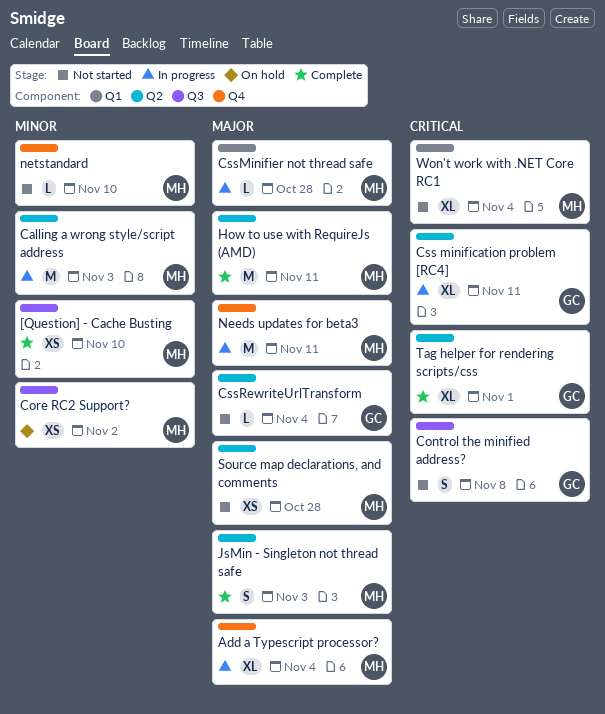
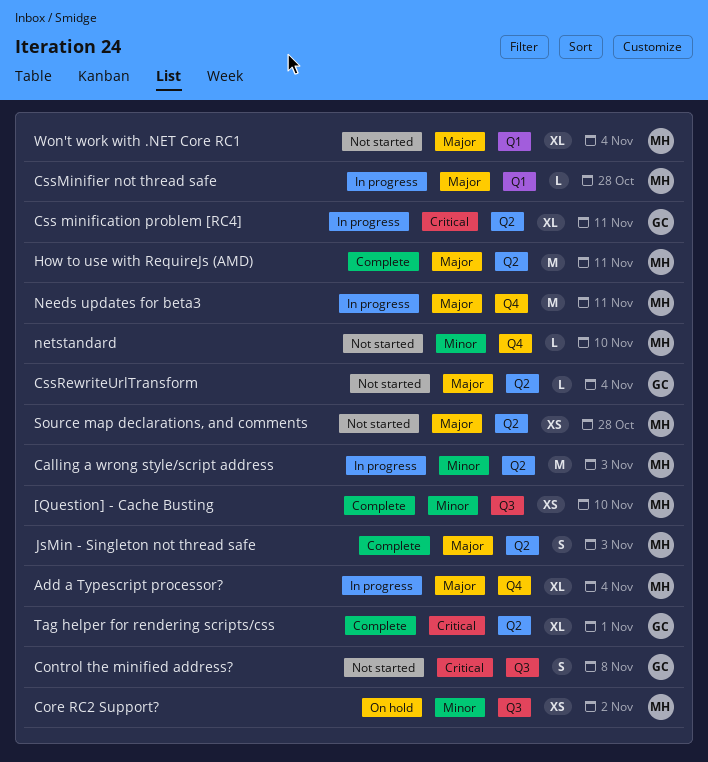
Won't work with .NET Core RC1, priority: Critical -> Major

